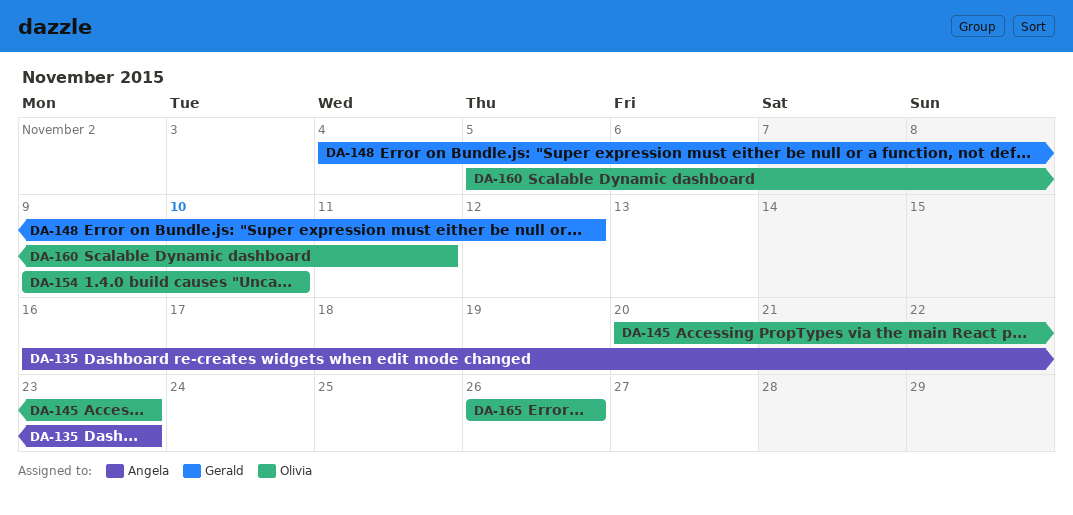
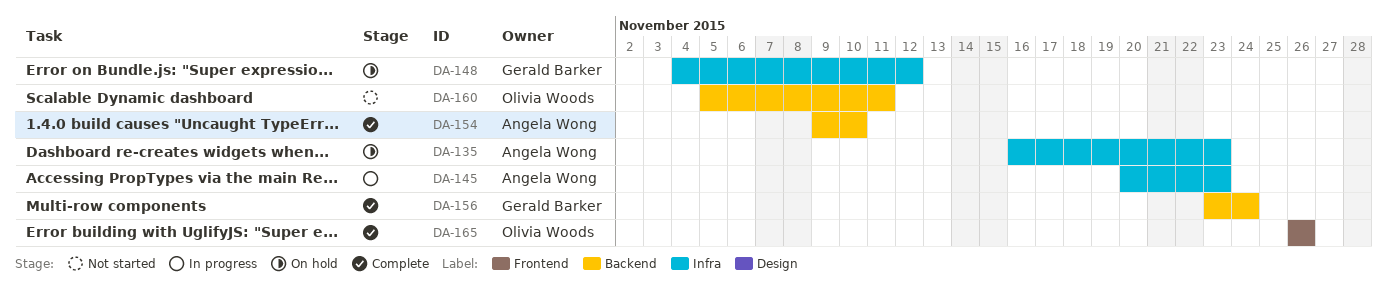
DA-145, owner: Olivia Woods -> Angela Wong
DA-154, owner: Olivia Woods -> Angela Wong
DA-156: none -> present

